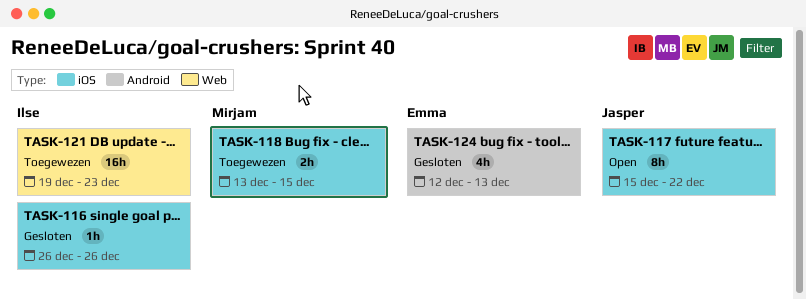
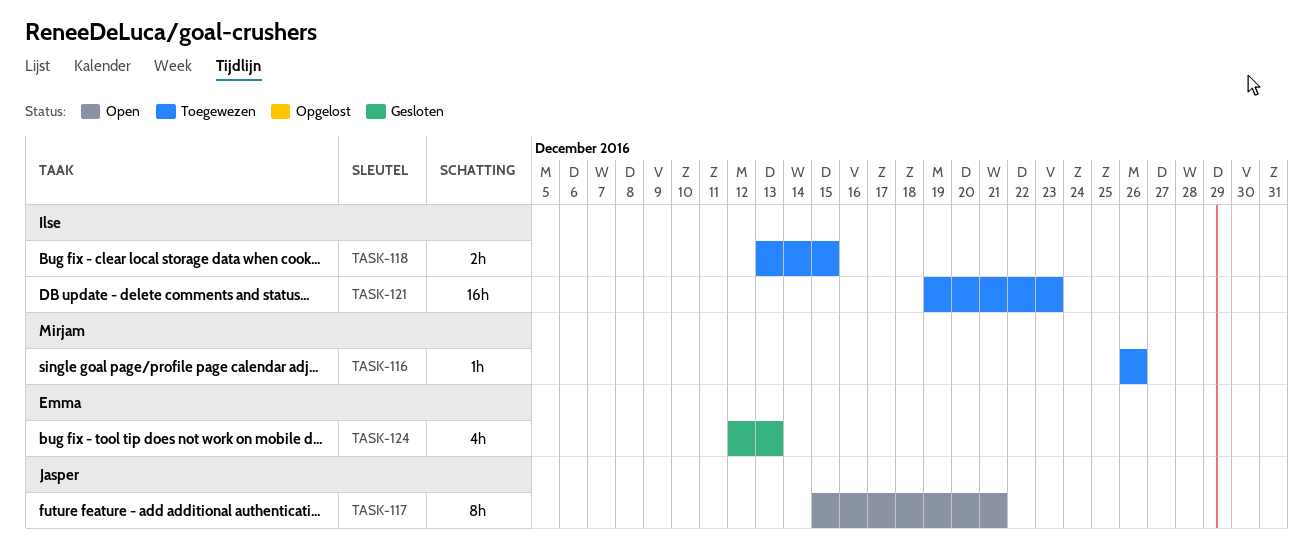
TASK-116, status: Gesloten -> Toegewezen
TASK-116, owner: Ilse -> Mirjam
TASK-117, due: Dec 22 -> Dec 21
TASK-118, owner: Mirjam -> Ilse

